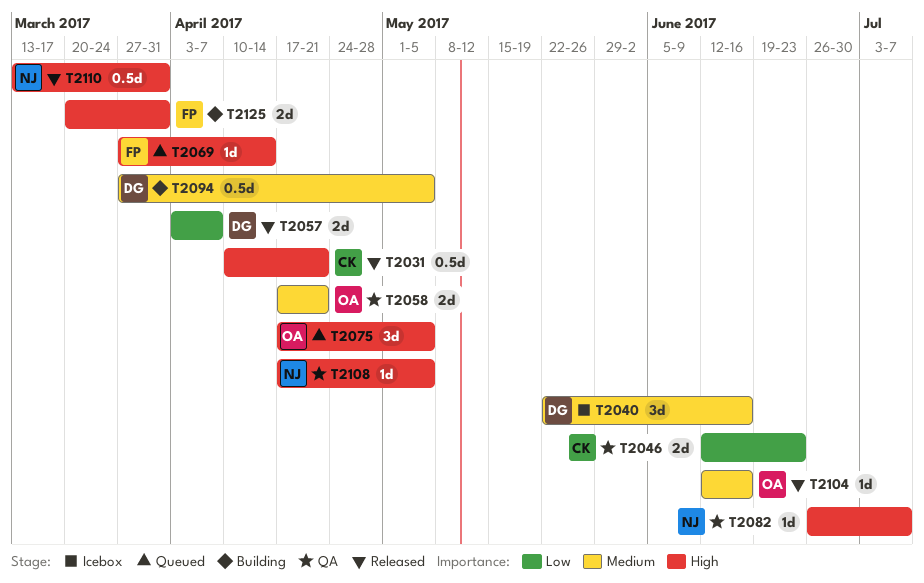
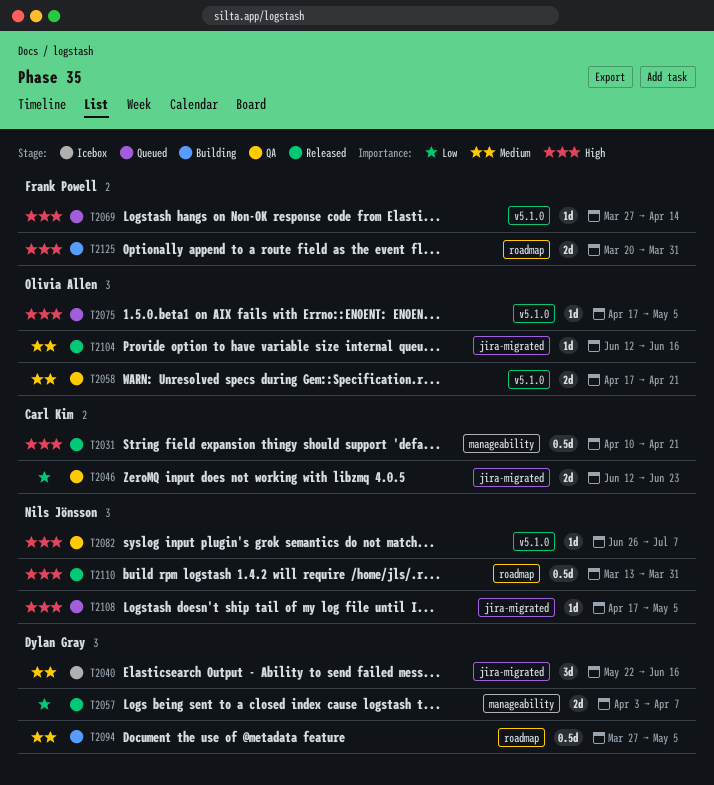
T2075, estimate: 3d -> 1d
T2108, status: QA -> Queued

